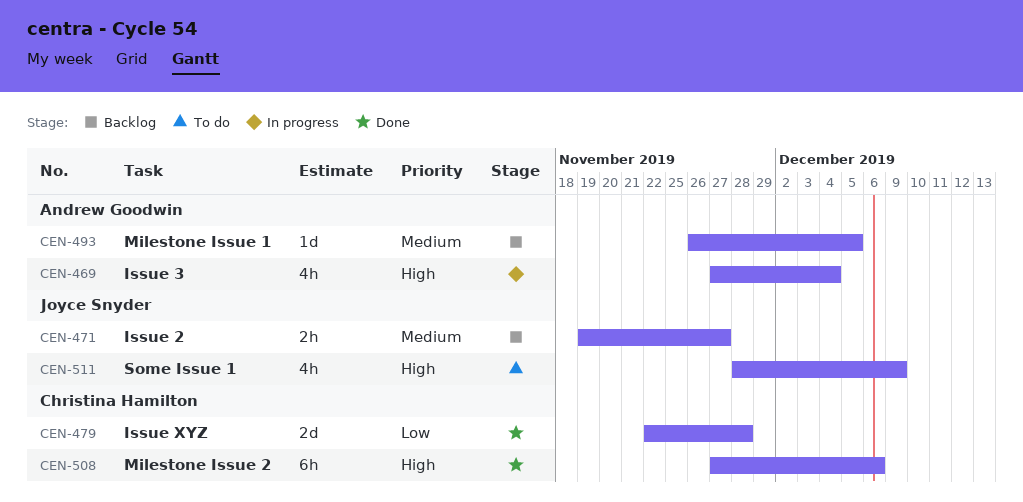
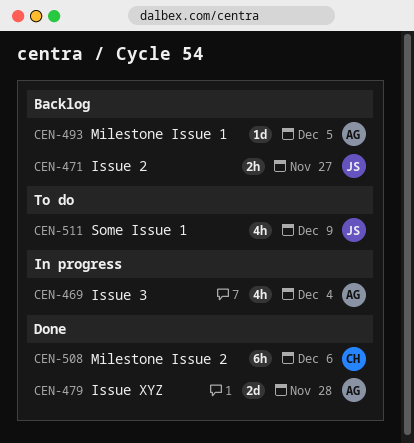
CEN-479, owner: Christina Hamilton -> Andrew Goodwin

